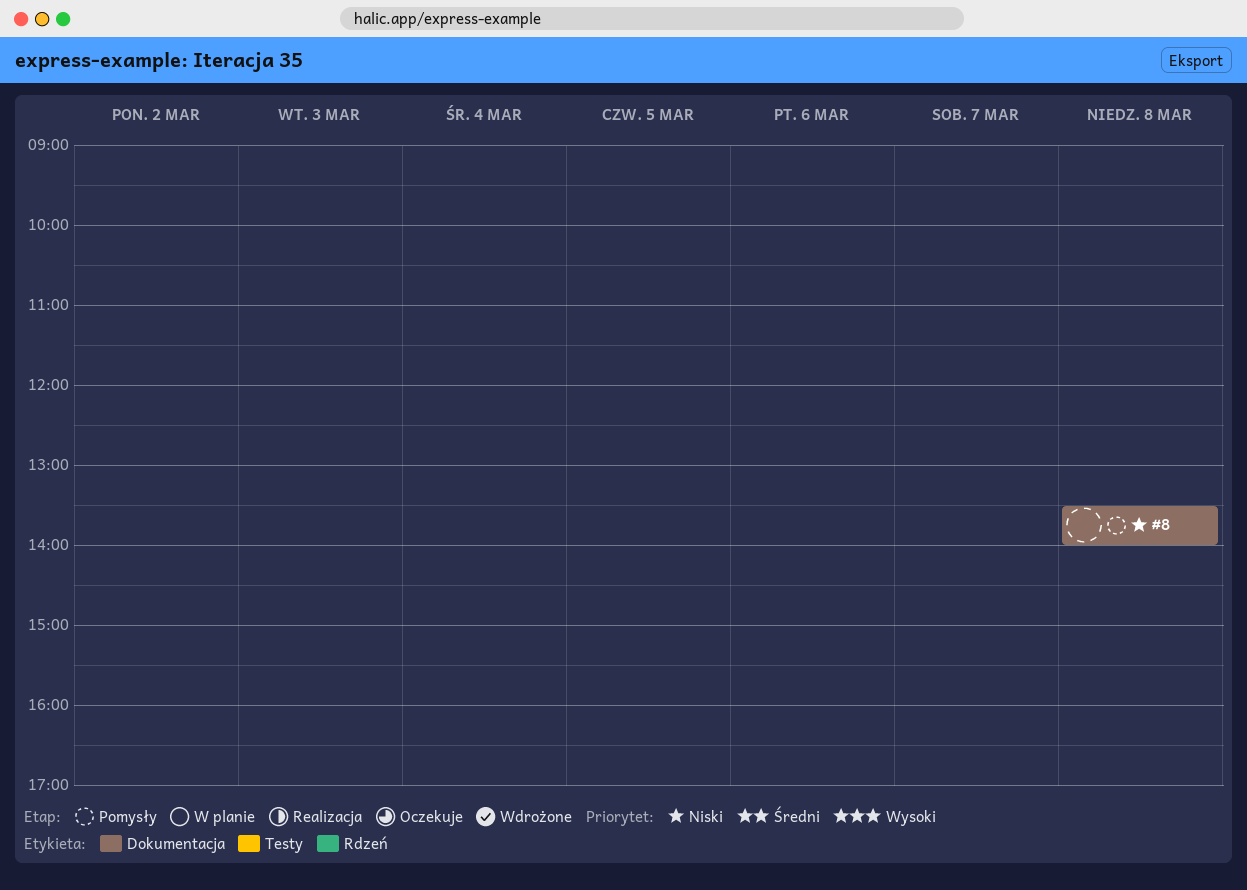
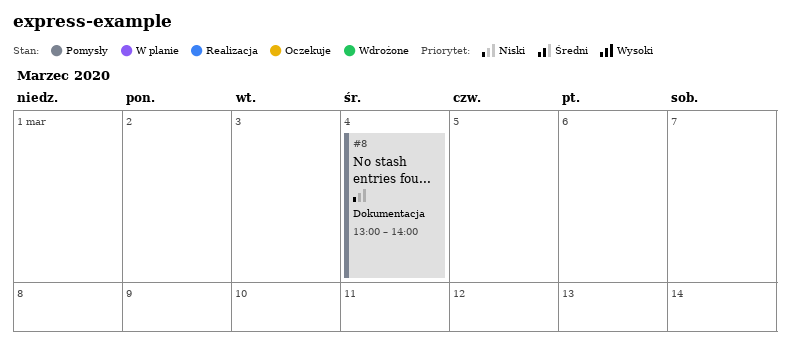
#8, day: Mar 8 -> Mar 4
#8, begins: 13:30 -> 13:00

